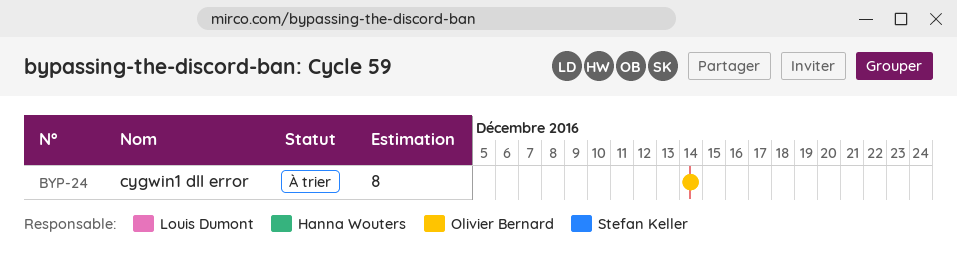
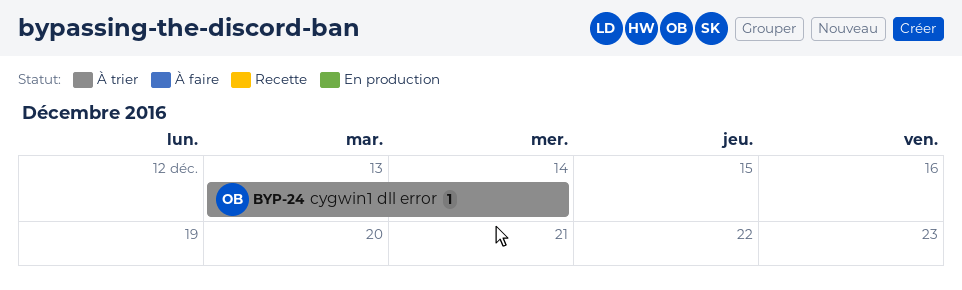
BYP-24, estimate: 8 -> 1
BYP-24, start: Dec 14 -> Dec 13

